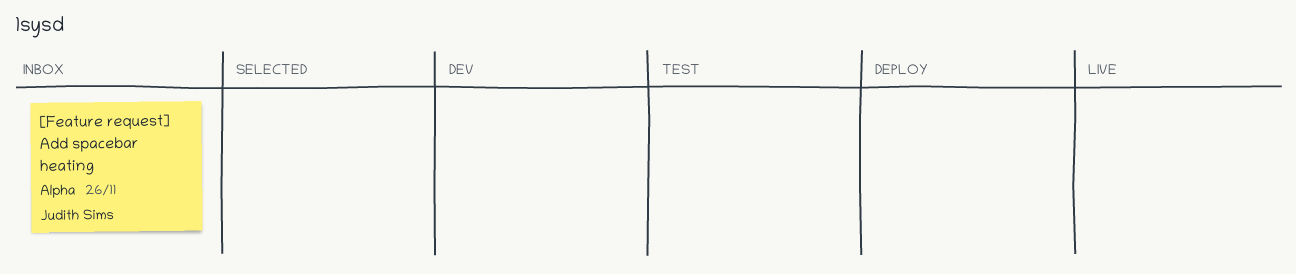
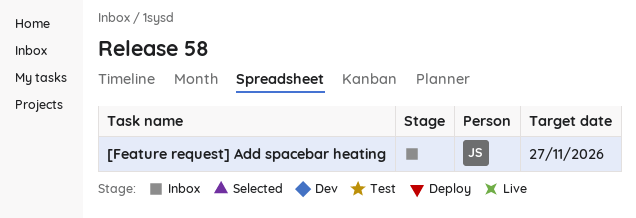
[Feature request] Add spacebar heating, due: Nov 26 -> Nov 27

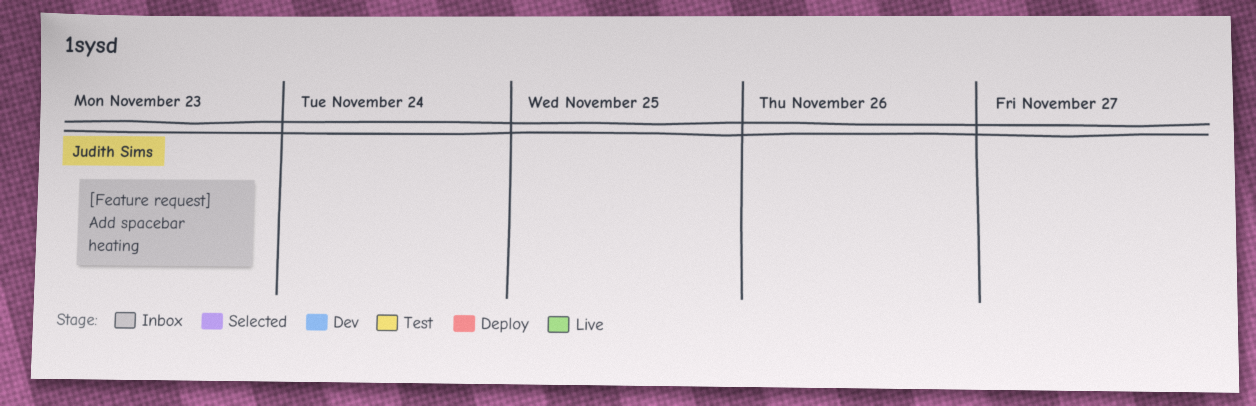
[Feature request] Add spacebar heating, due: Nov 27 -> Nov 23

